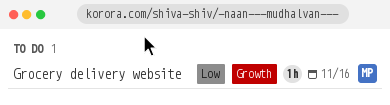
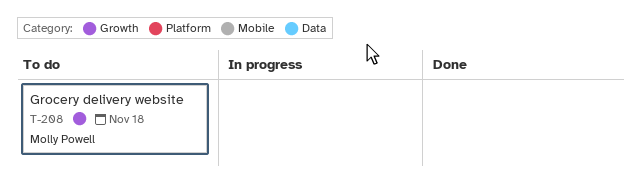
Grocery delivery website, due: Nov 16 -> Nov 18

